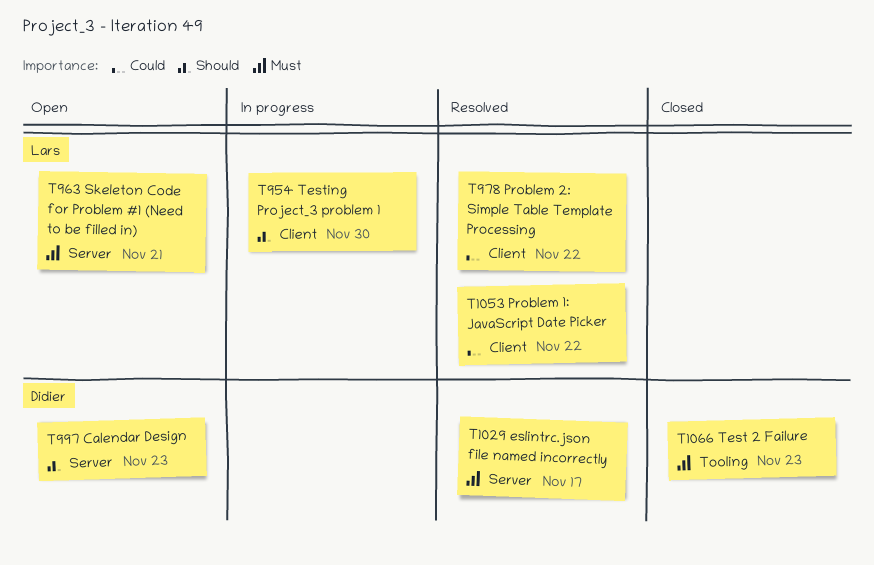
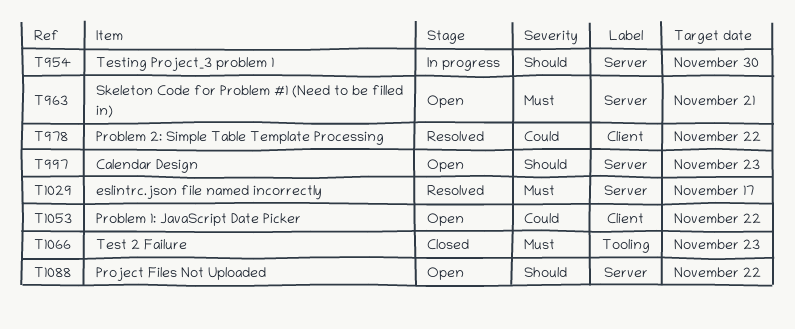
T954, label: Client -> Server
T1053, status: Resolved -> Open
T1088: none -> present

